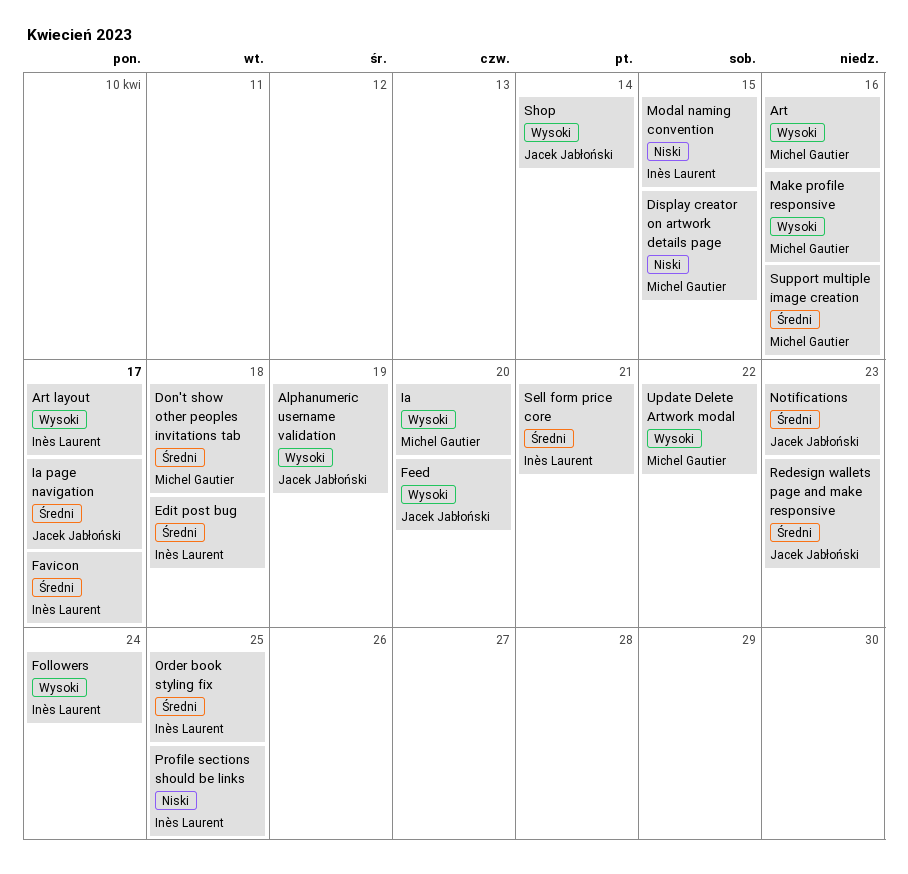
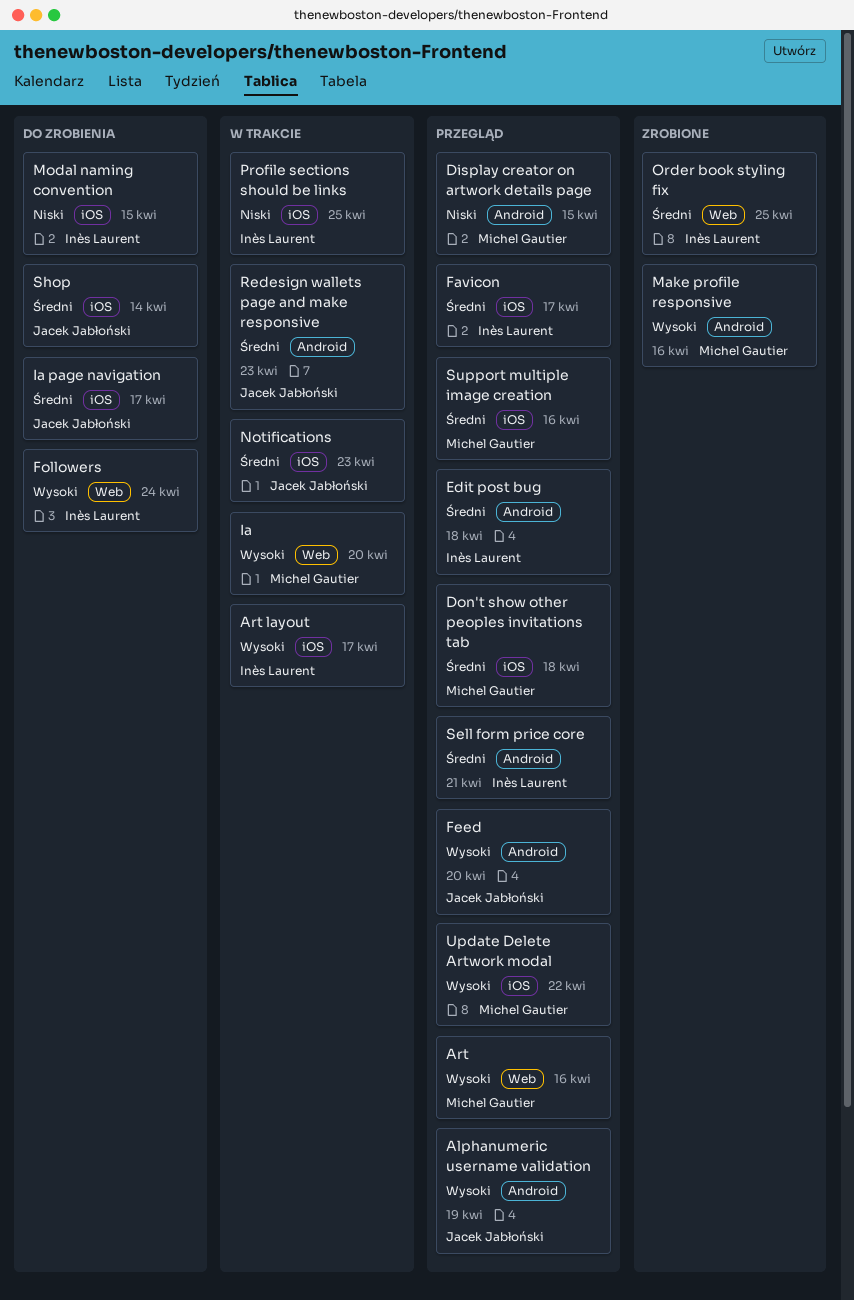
Shop, priority: Wysoki -> Średni

